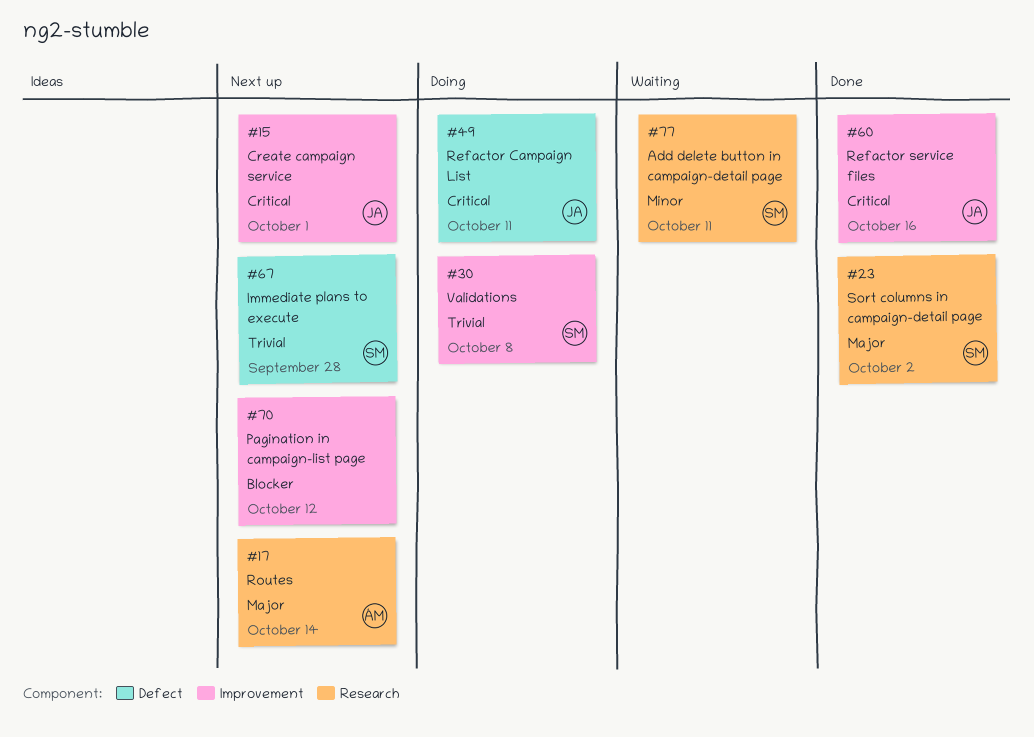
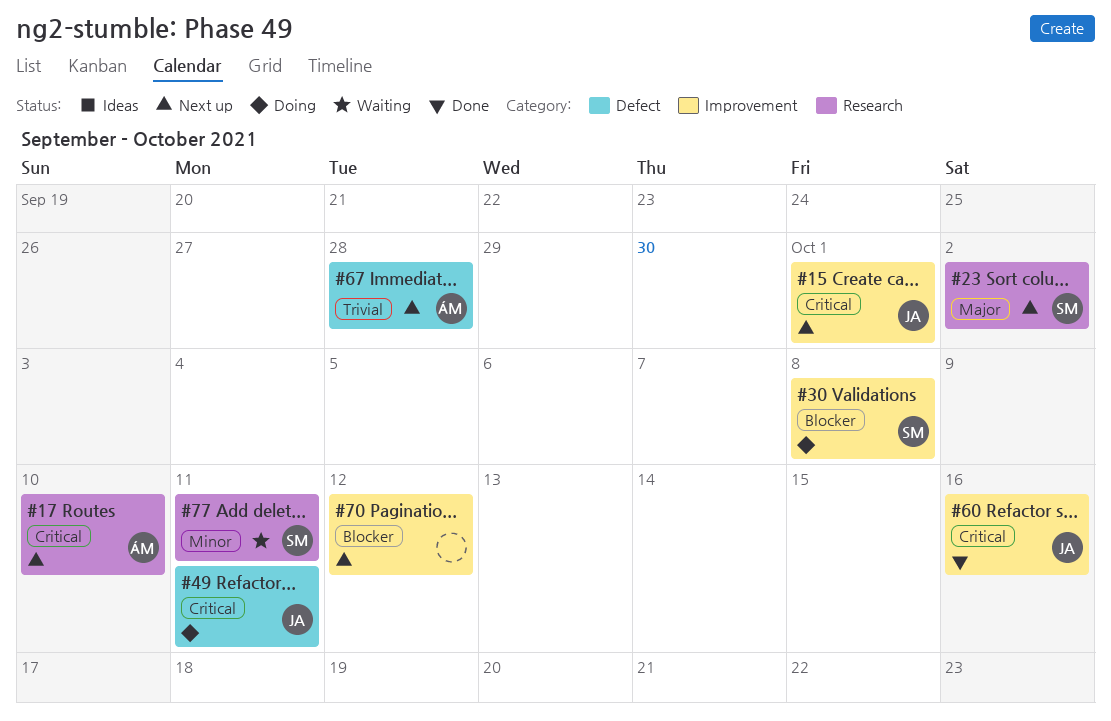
#17, priority: Major -> Critical
#17, due: Oct 14 -> Oct 10
#23, status: Done -> Next up
#30, priority: Trivial -> Blocker
#67, owner: SM -> ÁM

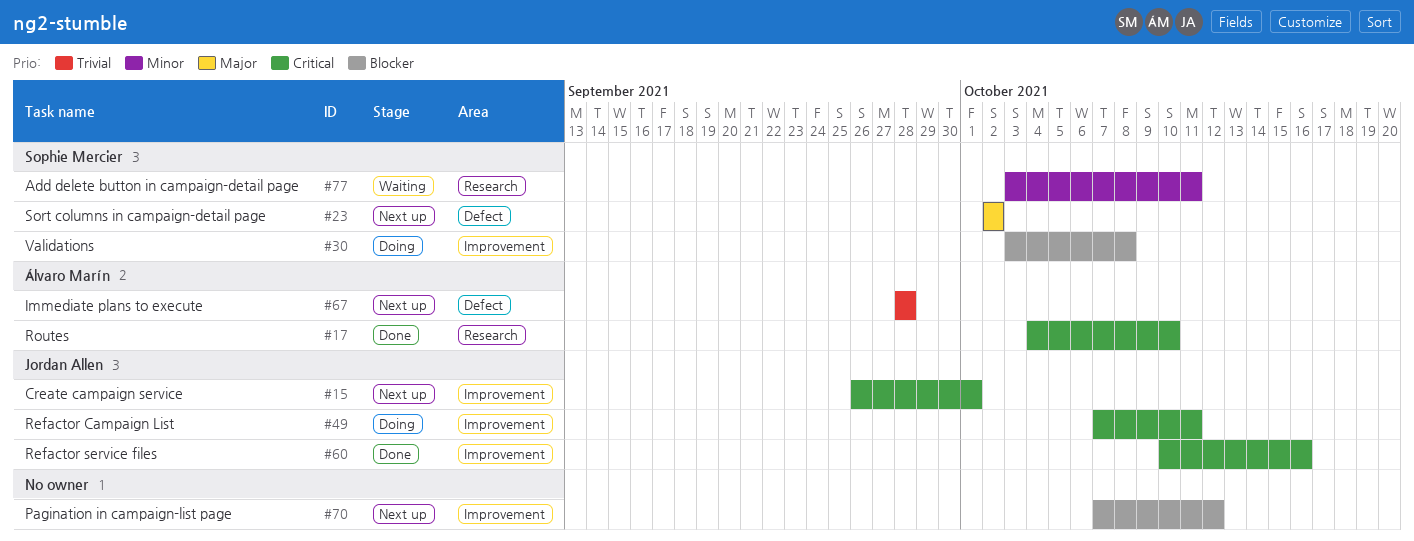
#17, status: Next up -> Done
#23, label: Research -> Defect
#49, label: Defect -> Improvement

